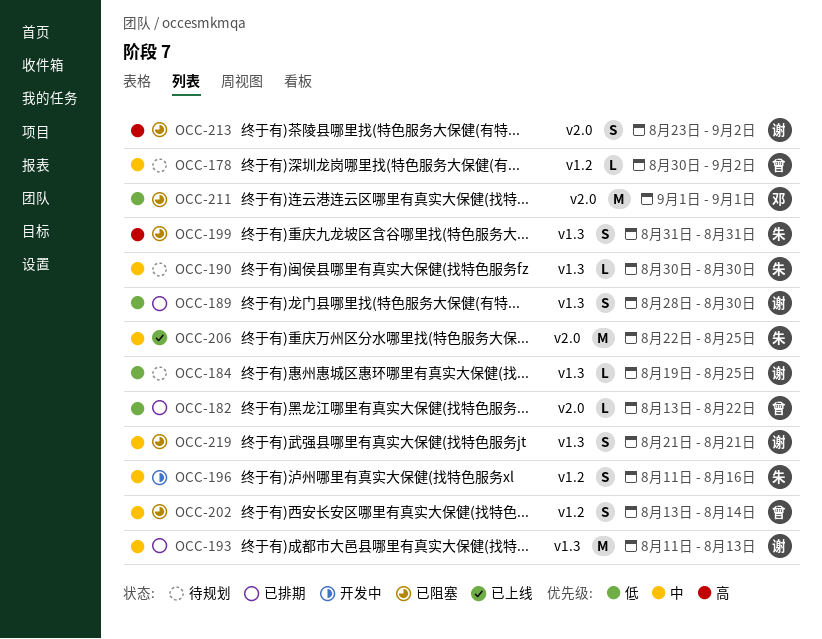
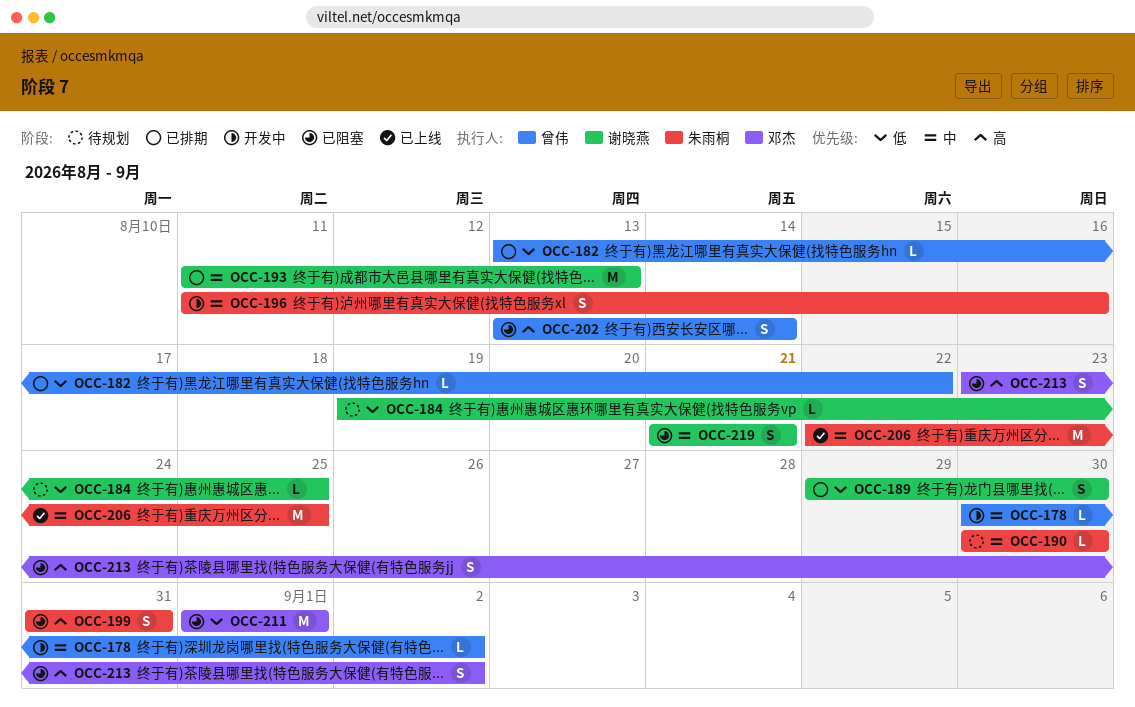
OCC-178, status: 待规划 -> 开发中
OCC-189, start: Aug 28 -> Aug 29
OCC-202, priority: 中 -> 高
OCC-213, owner: 谢晓燕 -> 邓杰

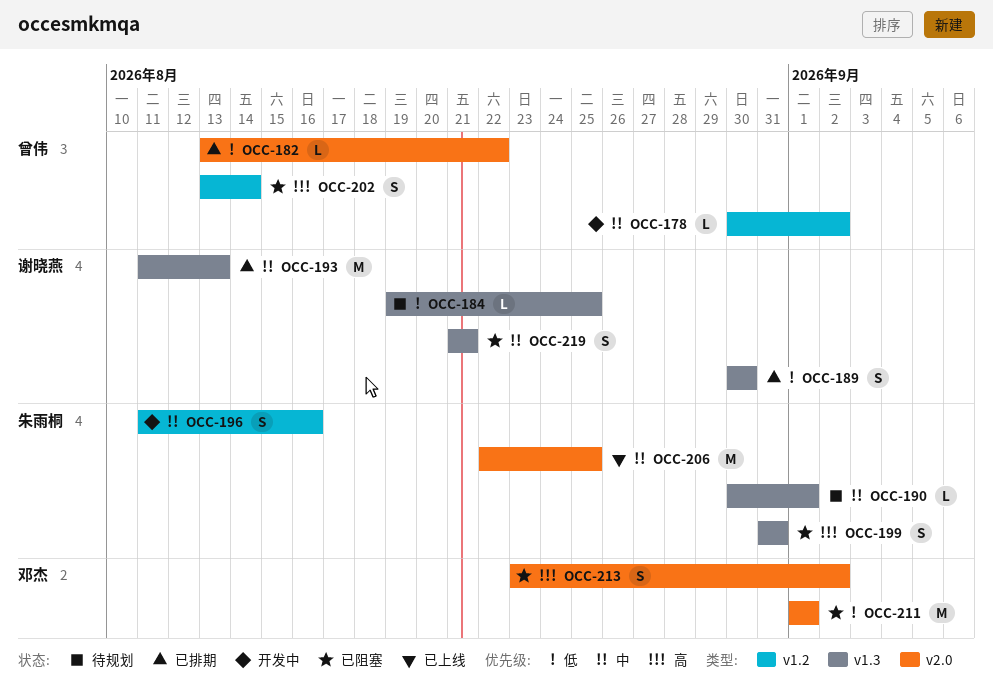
OCC-189, start: Aug 29 -> Aug 30
OCC-190, due: Aug 30 -> Sep 1

